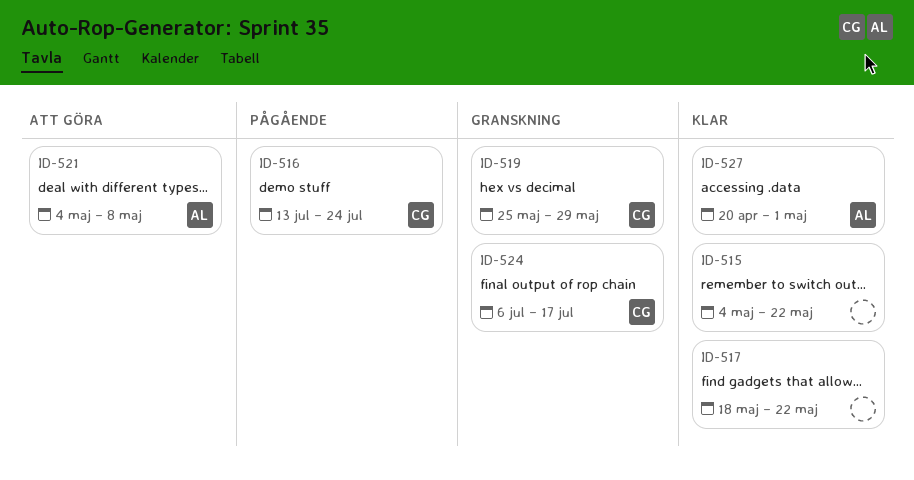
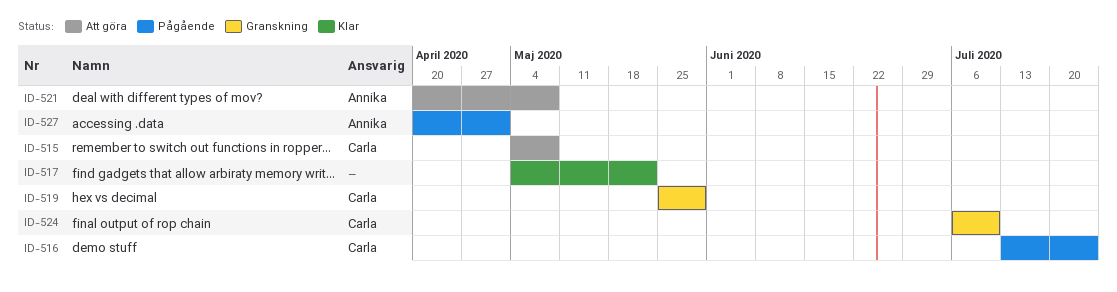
ID-515, status: Klar -> Att göra
ID-515, owner: none -> Carla
ID-515, due: May 22 -> May 8
ID-517, start: May 18 -> May 4
ID-521, start: May 4 -> Apr 20
ID-524, due: Jul 17 -> Jul 10
ID-527, status: Klar -> Pågående

